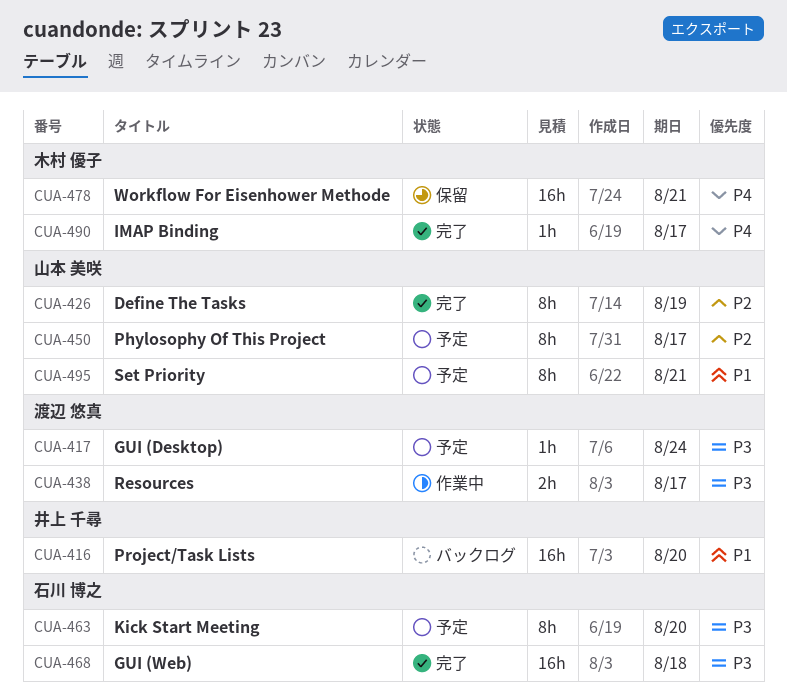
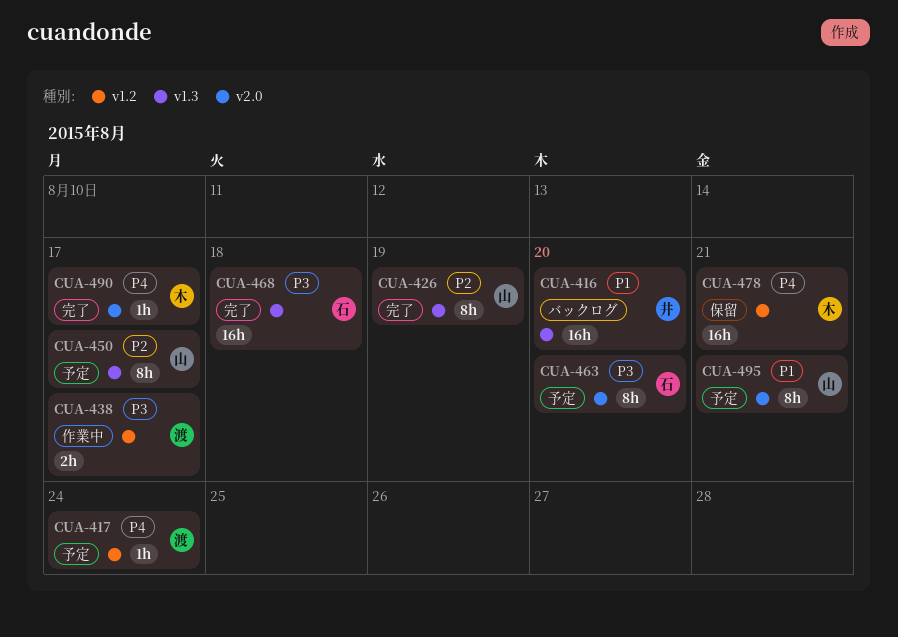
CUA-417, priority: P3 -> P4

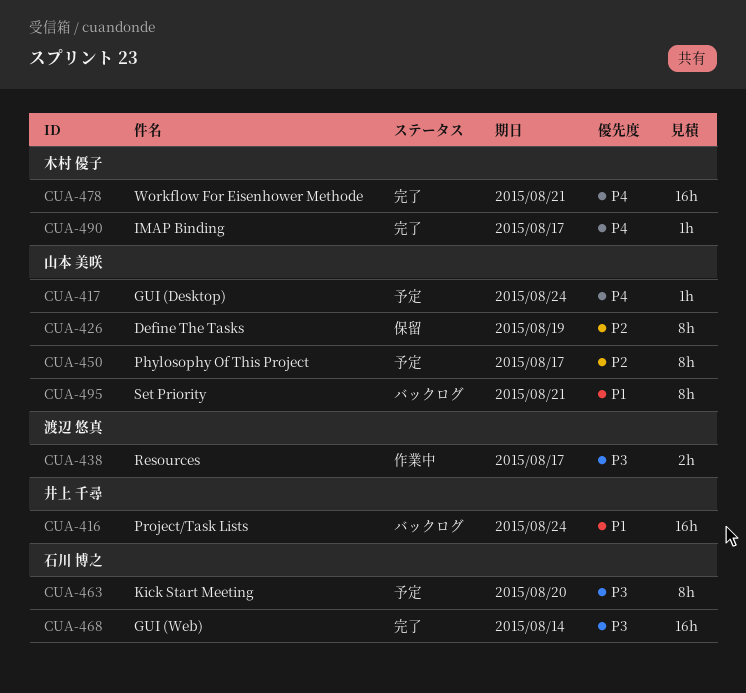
CUA-416, due: Aug 20 -> Aug 24
CUA-417, owner: 渡辺 悠真 -> 山本 美咲
CUA-426, status: 完了 -> 保留
CUA-468, due: Aug 18 -> Aug 14
CUA-478, status: 保留 -> 完了
CUA-495, status: 予定 -> バックログ

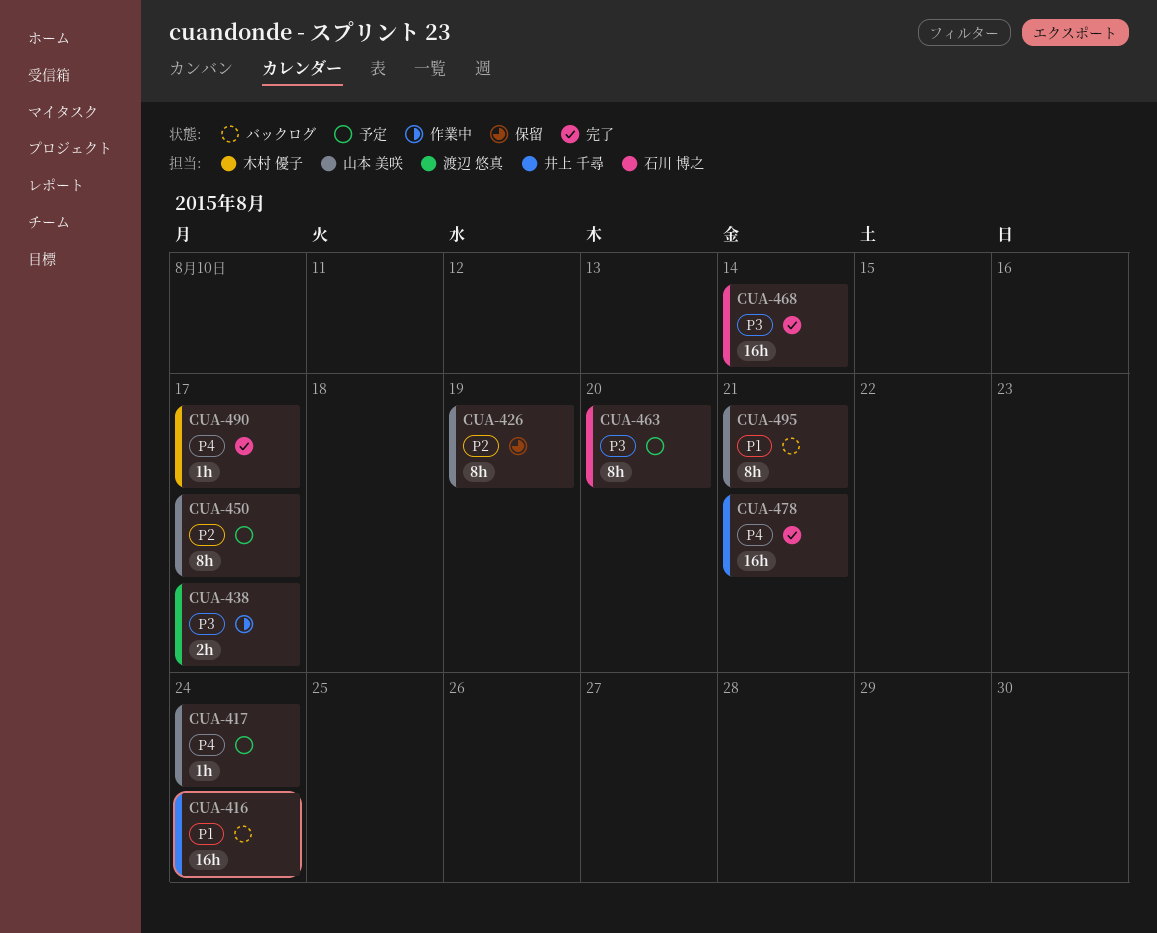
CUA-478, owner: 木村 優子 -> 井上 千尋

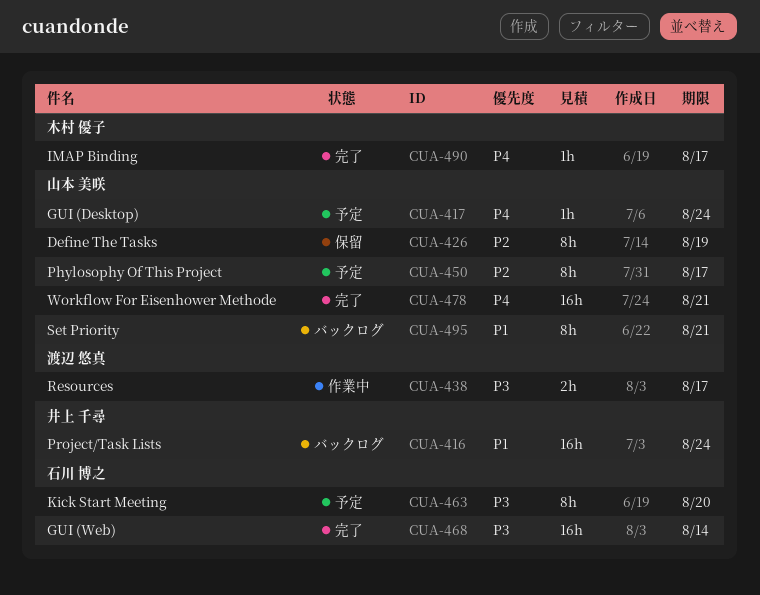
CUA-478, owner: 井上 千尋 -> 山本 美咲

